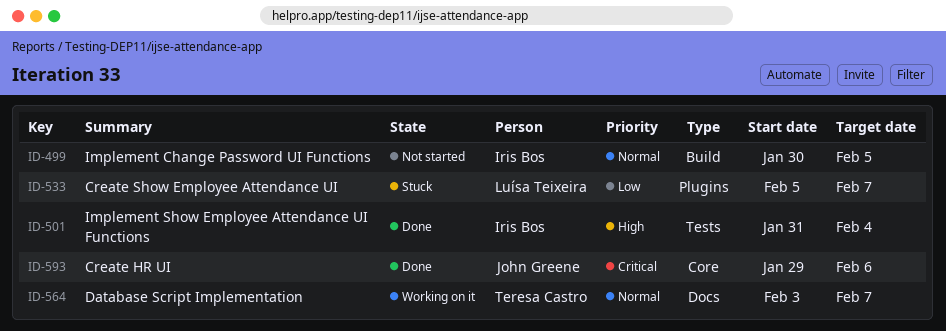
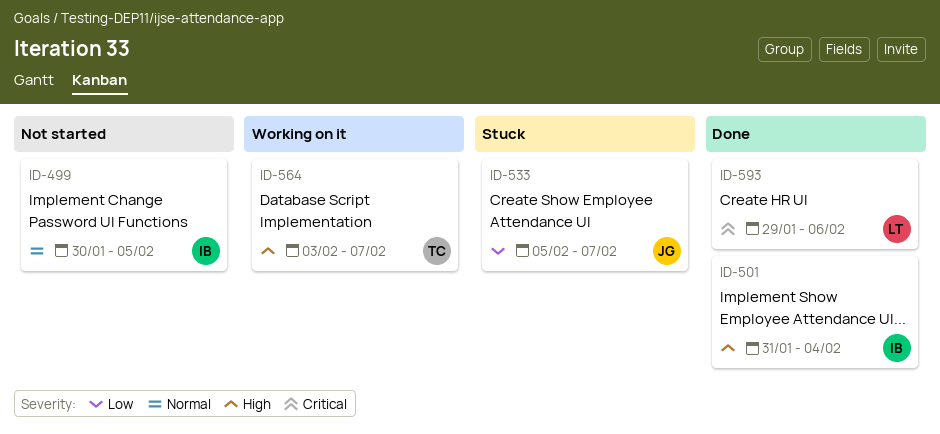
ID-533, owner: Luísa Teixeira -> John Greene
ID-564, priority: Normal -> High
ID-593, owner: John Greene -> Luísa Teixeira

